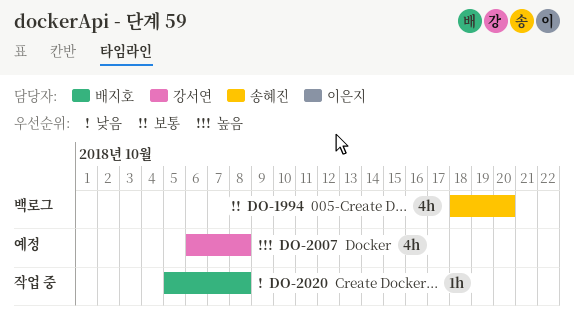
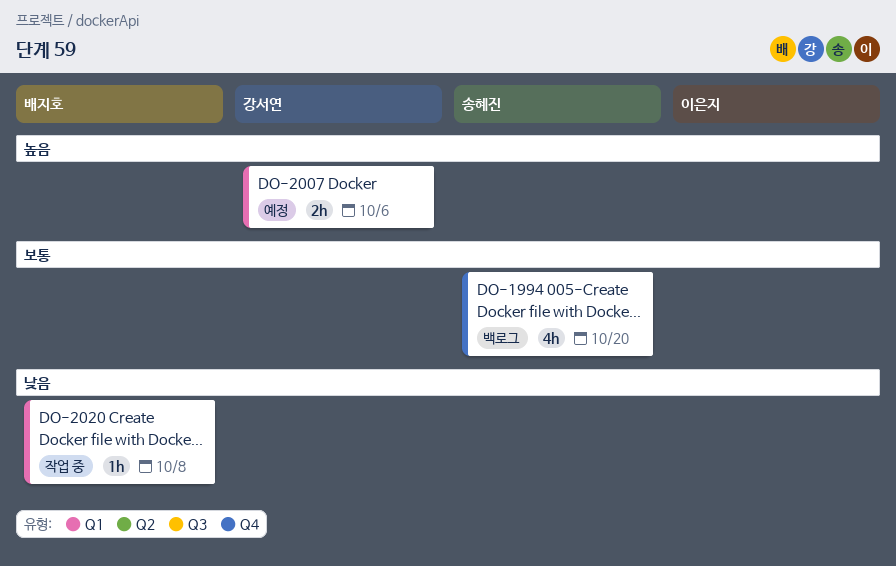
DO-2007, estimate: 4h -> 2h
DO-2007, due: Oct 8 -> Oct 6

